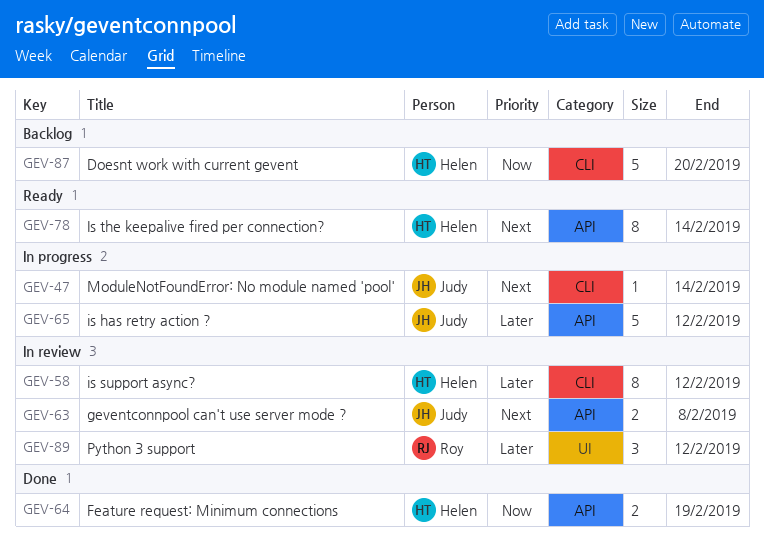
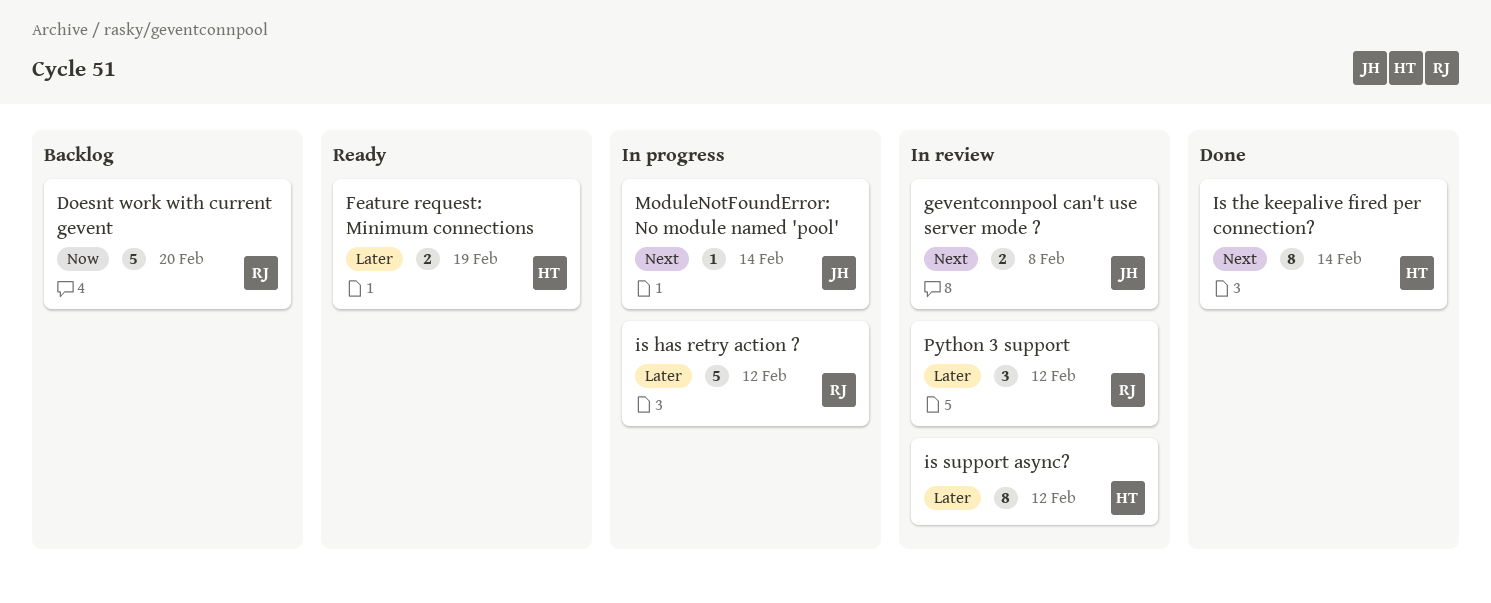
Doesnt work with current gevent, owner: Helen -> Roy
Feature request: Minimum connections, status: Done -> Ready
Feature request: Minimum connections, priority: Now -> Later
is has retry action ?, owner: Judy -> Roy
Is the keepalive fired per connection?, status: Ready -> Done

